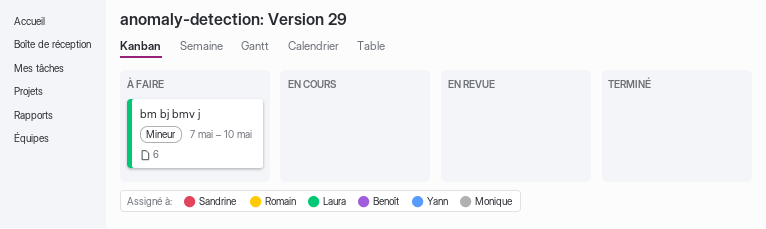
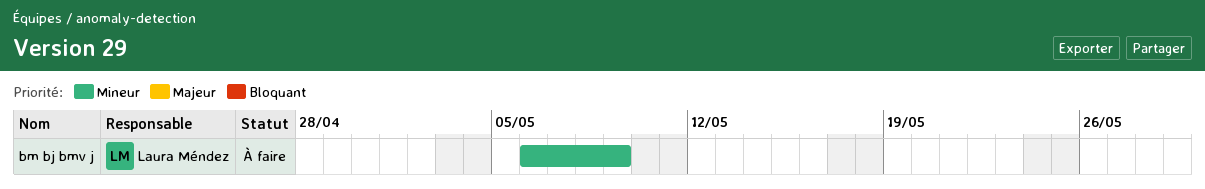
bm bj bmv j, start: May 7 -> May 6
bm bj bmv j, due: May 10 -> May 9

